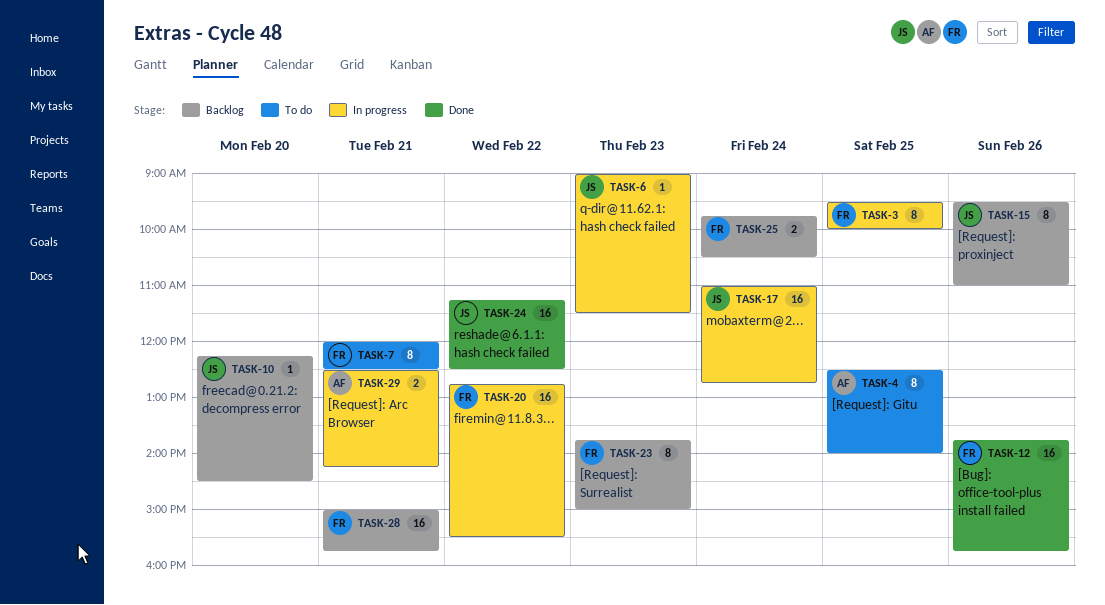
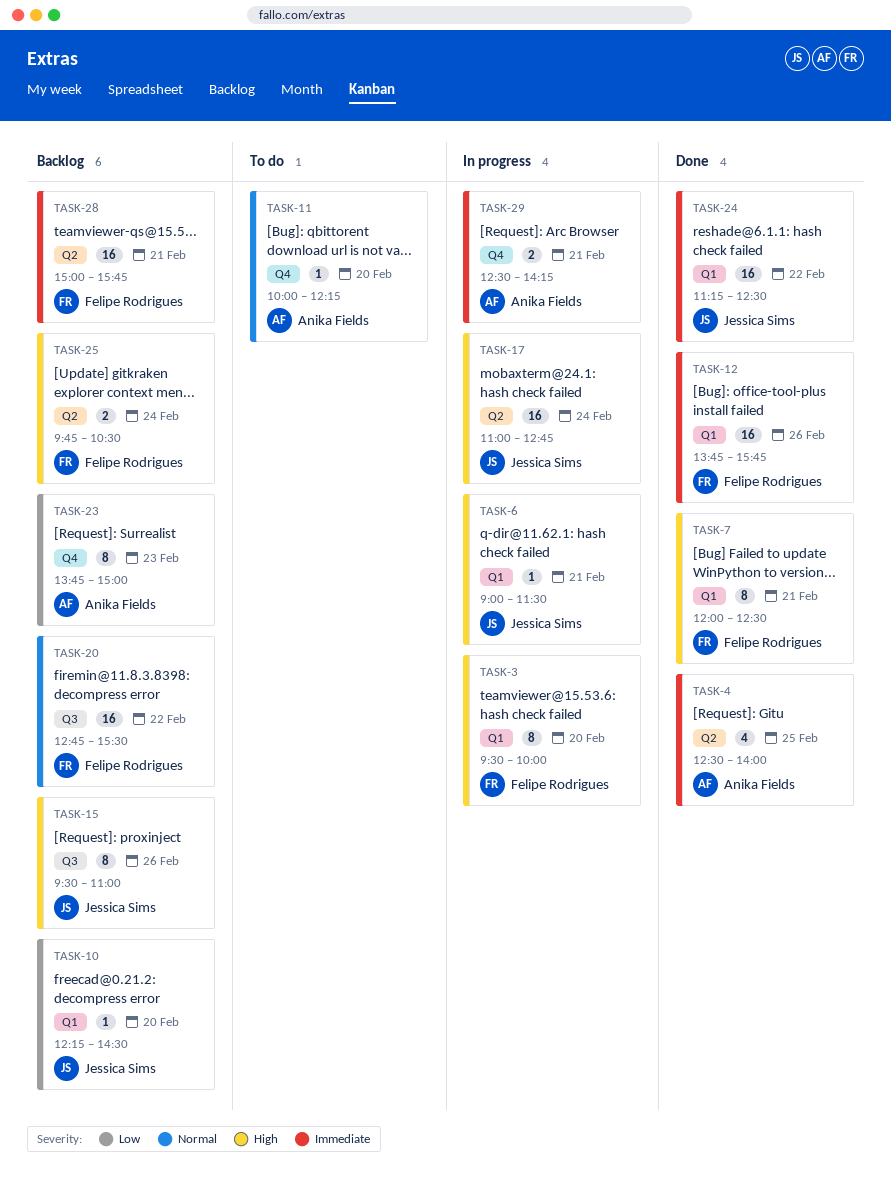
TASK-3, day: Feb 25 -> Feb 20
TASK-4, status: To do -> Done
TASK-4, estimate: 8 -> 4
TASK-6, day: Feb 23 -> Feb 21
TASK-7, status: To do -> Done
TASK-11: none -> present
TASK-20, status: In progress -> Backlog
TASK-23, owner: Felipe Rodrigues -> Anika Fields

